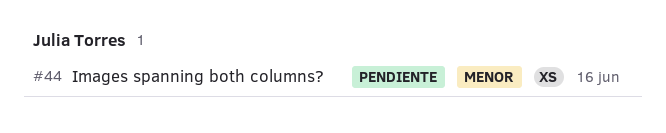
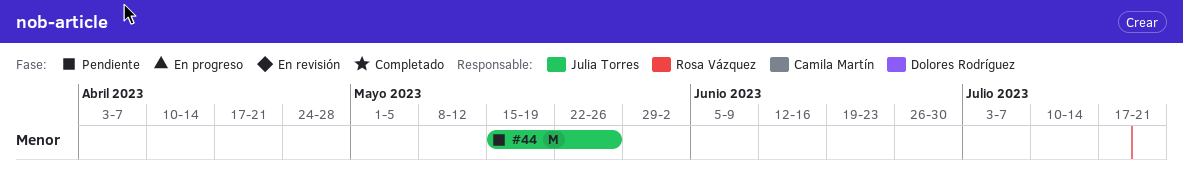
#44, estimate: XS -> M
#44, due: Jun 16 -> May 26

